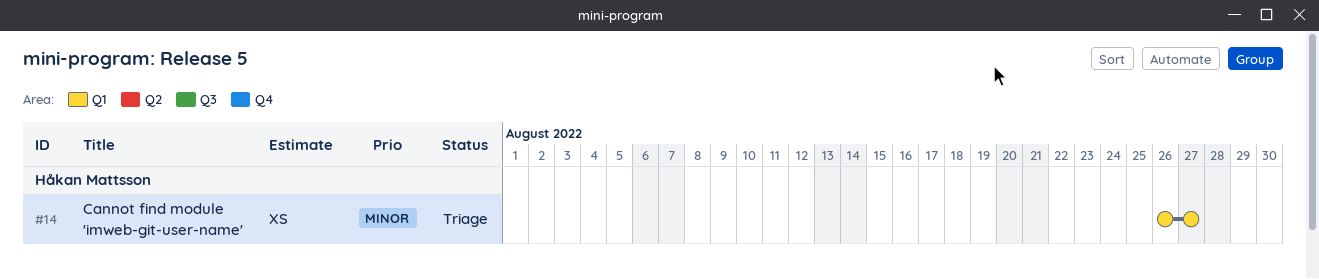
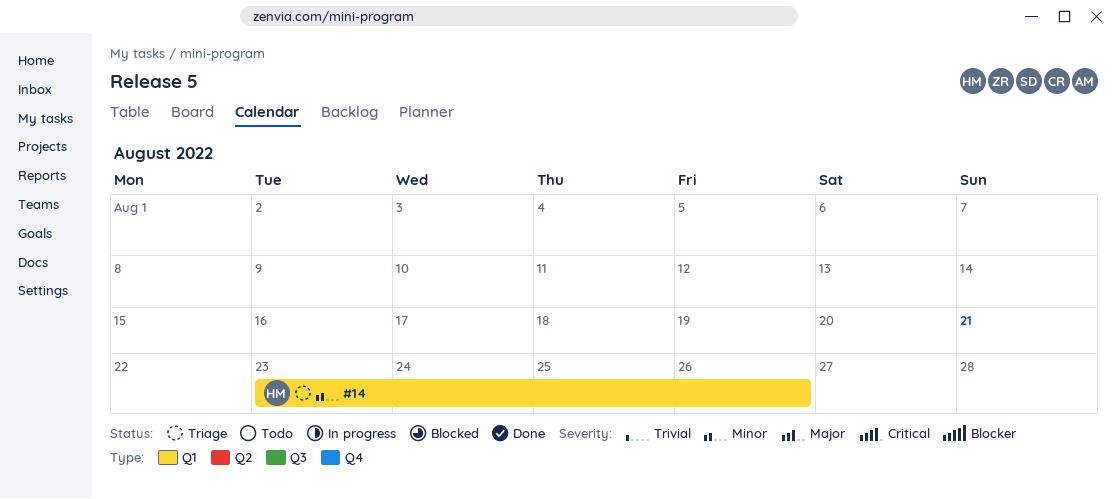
#14, start: Aug 26 -> Aug 23
#14, due: Aug 27 -> Aug 26

